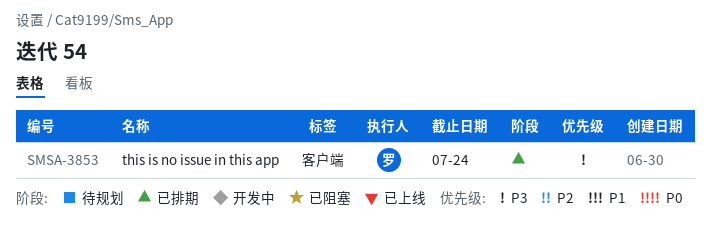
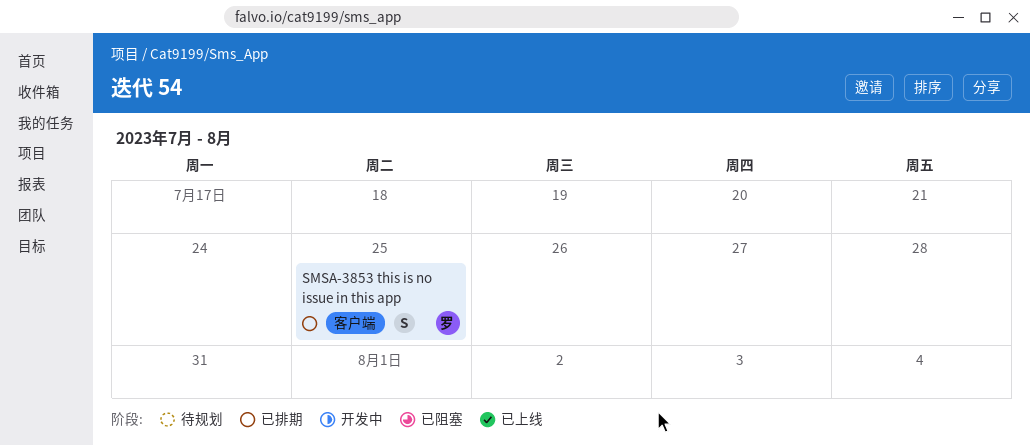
SMSA-3853, due: Jul 24 -> Jul 25

